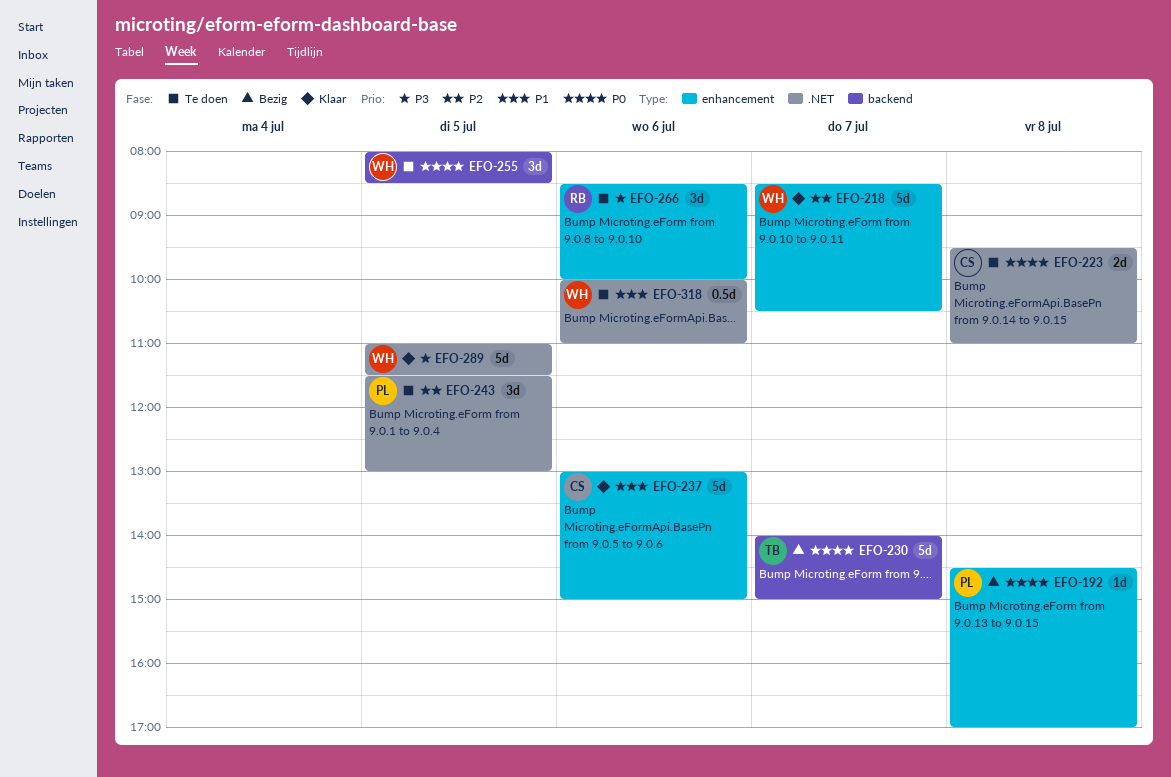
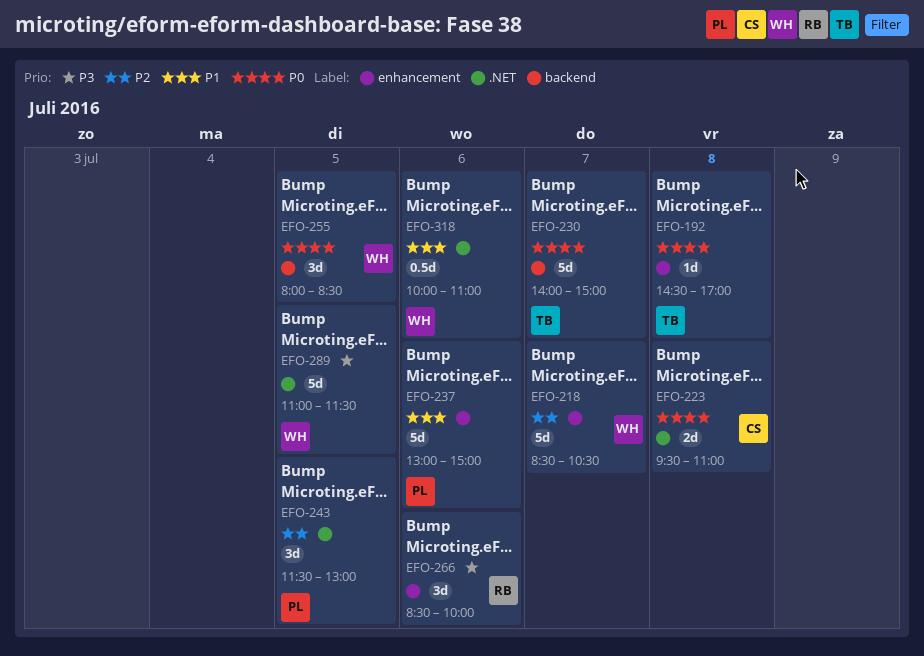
EFO-192, owner: PL -> TB
EFO-237, owner: CS -> PL

